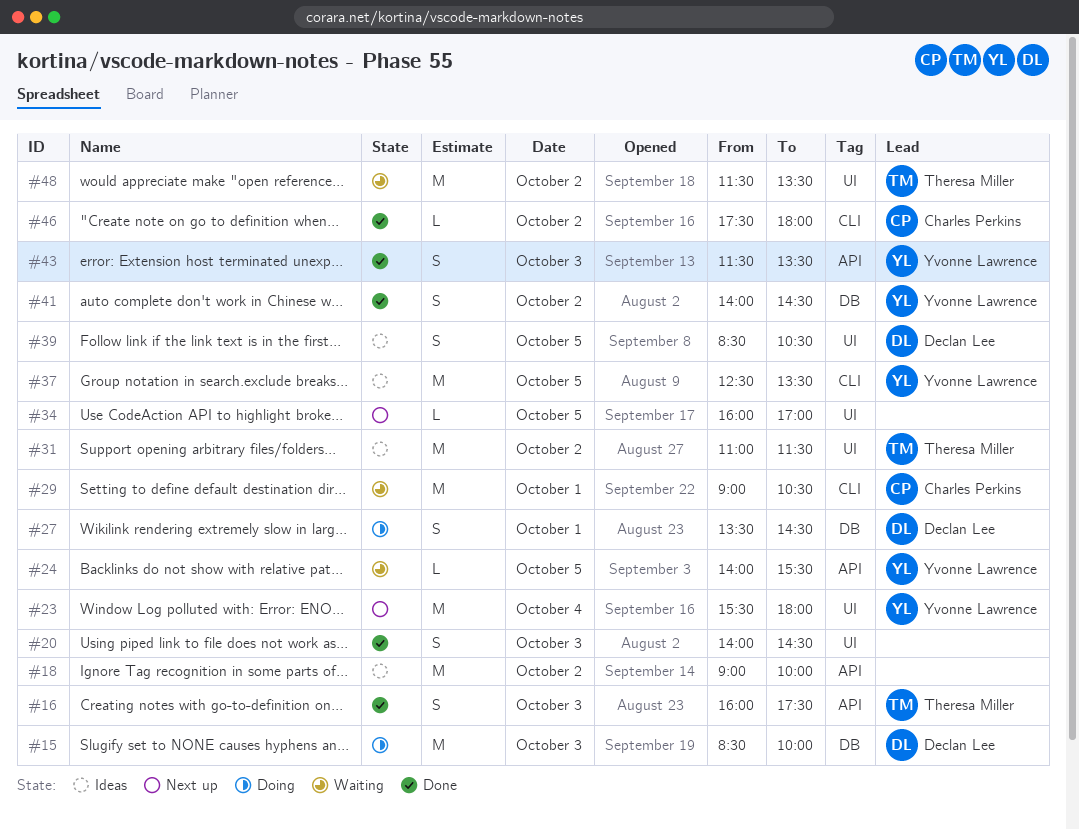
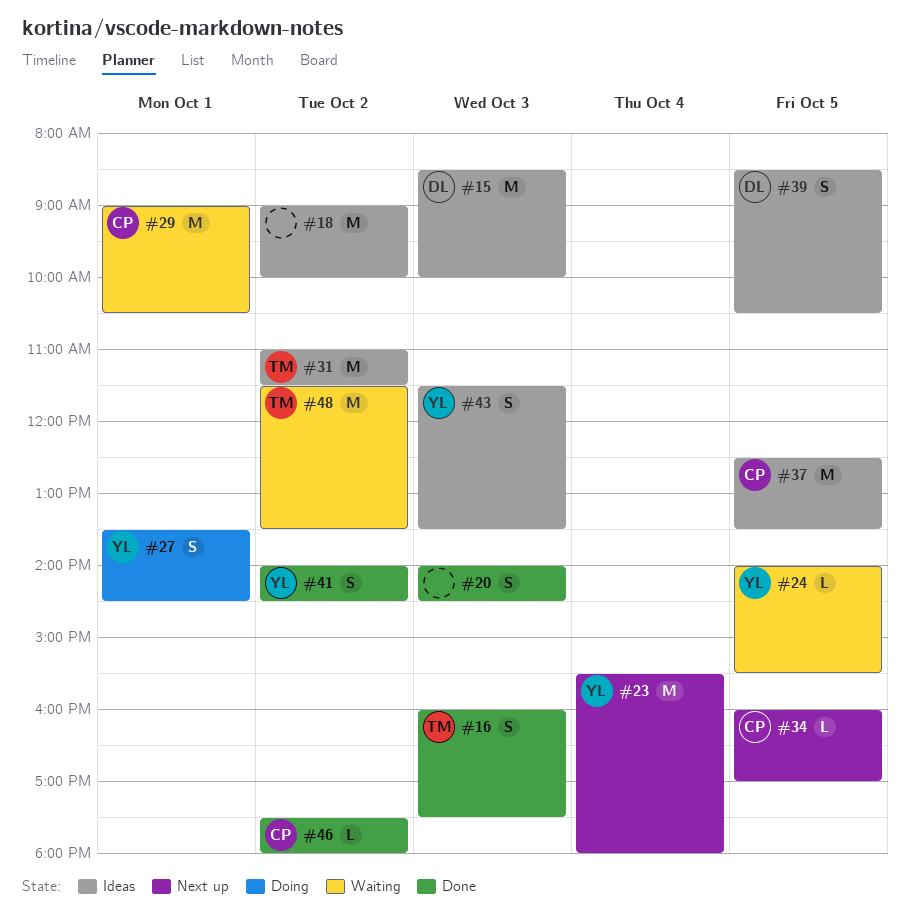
#15, status: Doing -> Ideas
#27, owner: Declan Lee -> Yvonne Lawrence
#34, owner: none -> Charles Perkins
#37, owner: Yvonne Lawrence -> Charles Perkins
#43, status: Done -> Ideas

